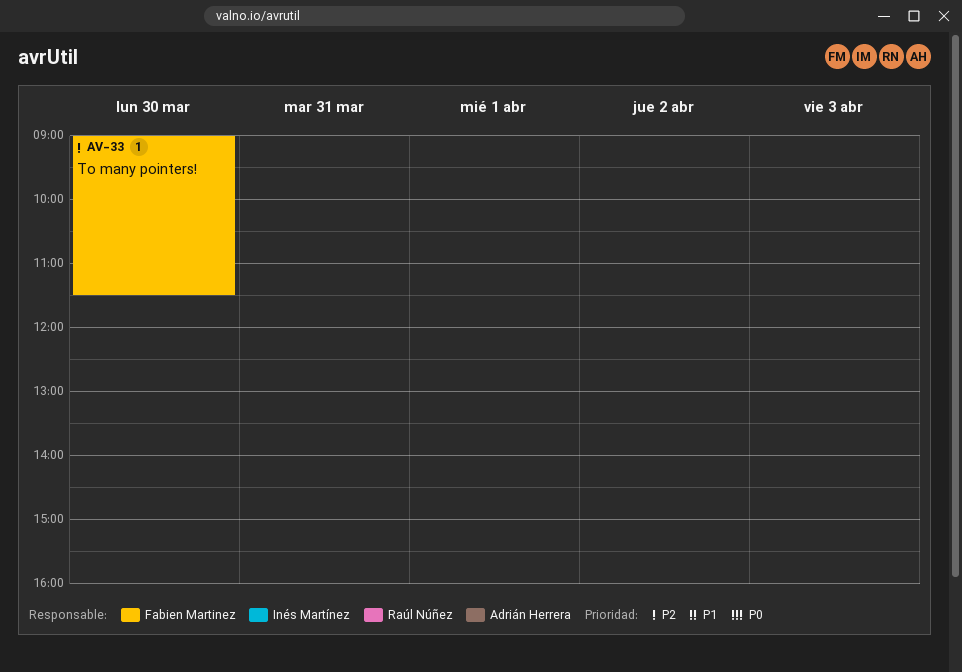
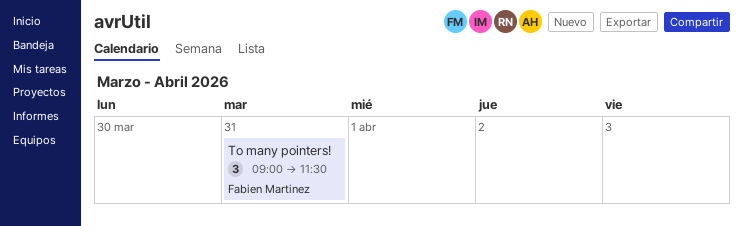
To many pointers!, estimate: 1 -> 3
To many pointers!, day: Mar 30 -> Mar 31

